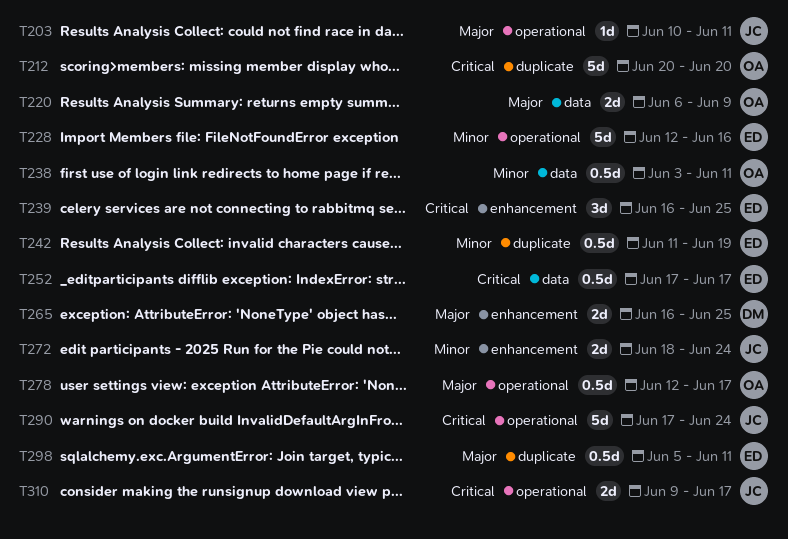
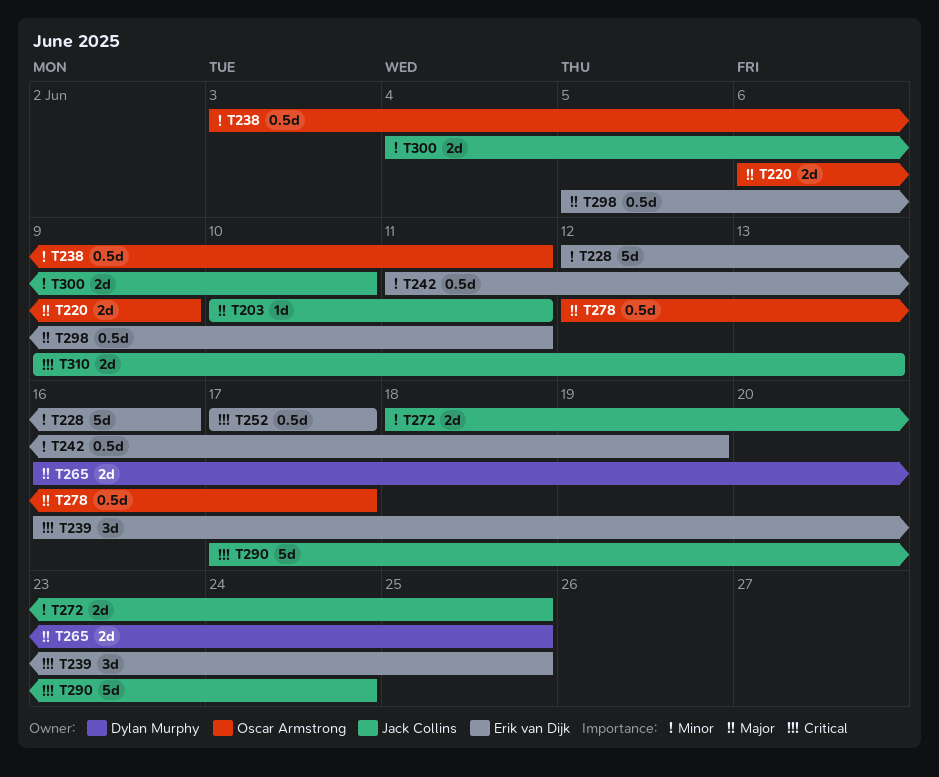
T212: present -> none
T272, due: Jun 24 -> Jun 25
T300: none -> present
T310, due: Jun 17 -> Jun 13

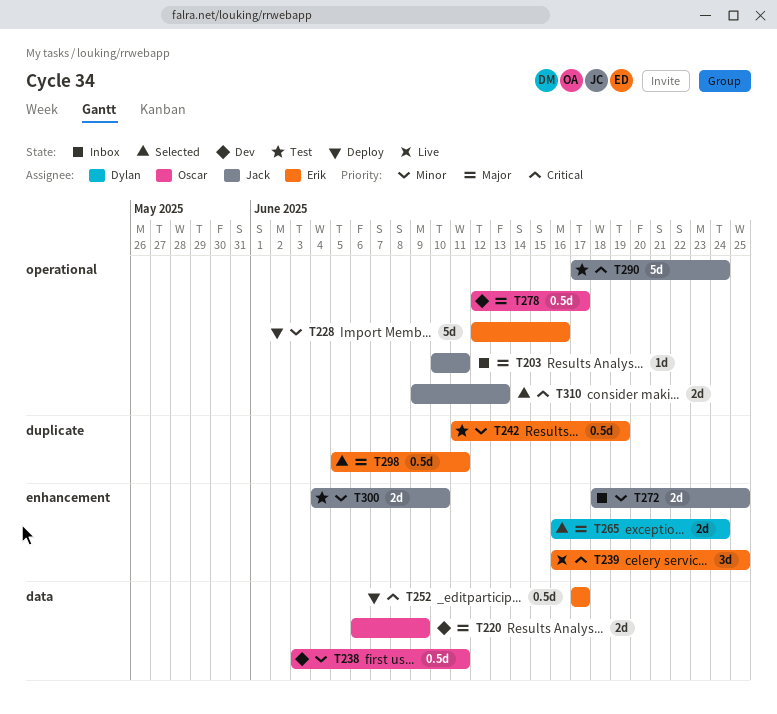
T265, due: Jun 25 -> Jun 24

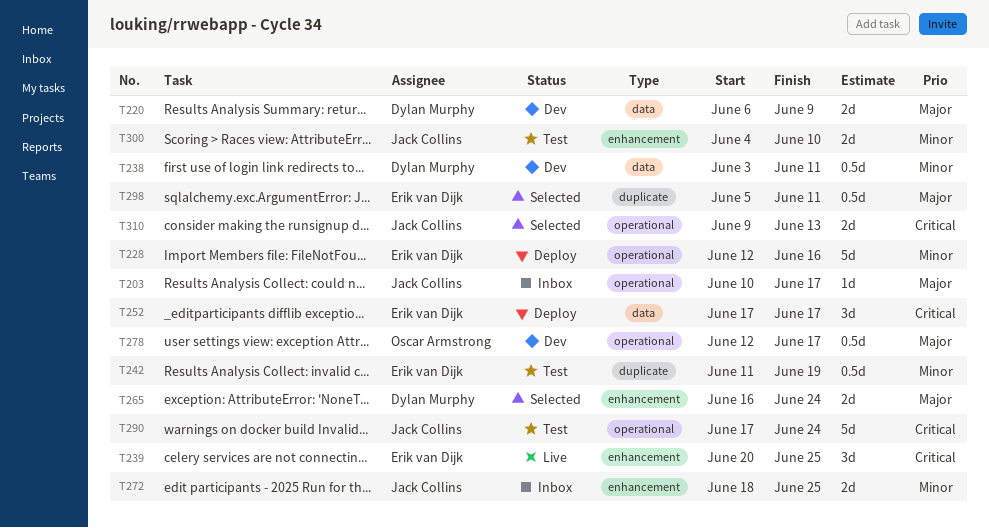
T203, due: Jun 11 -> Jun 17
T220, owner: Oscar Armstrong -> Dylan Murphy
T238, owner: Oscar Armstrong -> Dylan Murphy
T239, start: Jun 16 -> Jun 20
T252, estimate: 0.5d -> 3d

